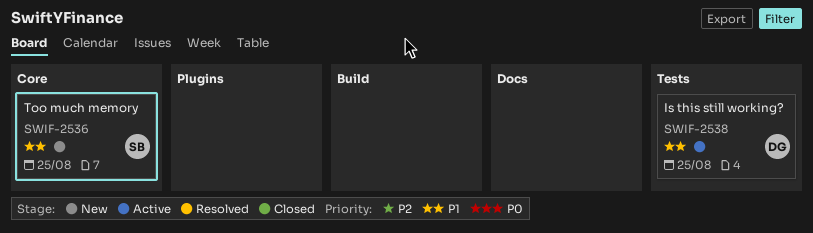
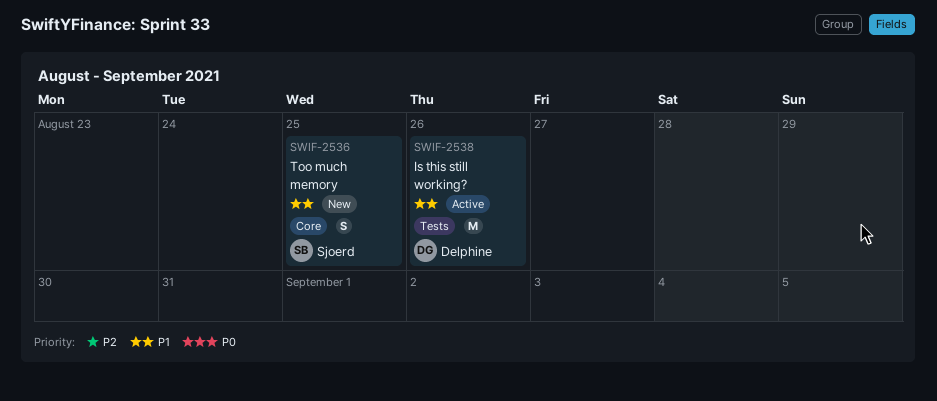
SWIF-2538, due: Aug 25 -> Aug 26

